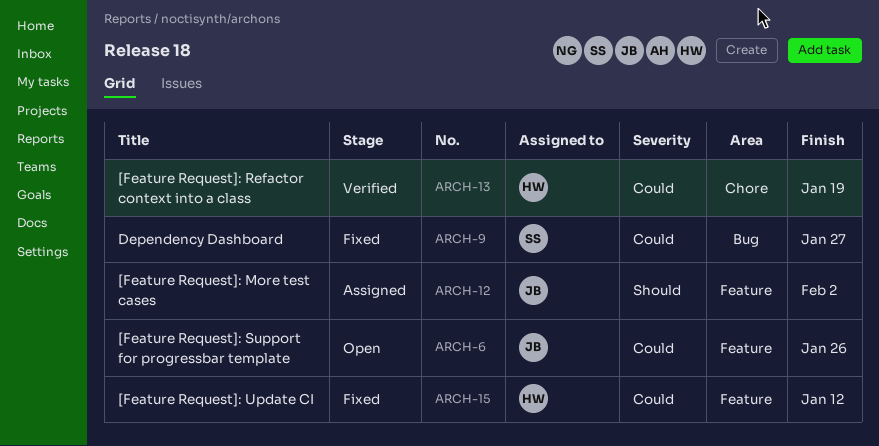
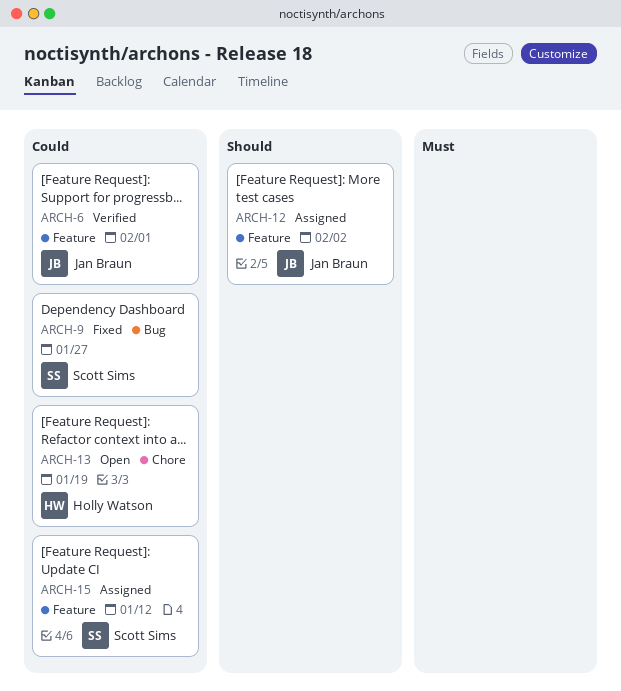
ARCH-6, status: Open -> Verified
ARCH-6, due: Jan 26 -> Feb 1
ARCH-13, status: Verified -> Open
ARCH-15, status: Fixed -> Assigned
ARCH-15, owner: Holly Watson -> Scott Sims

